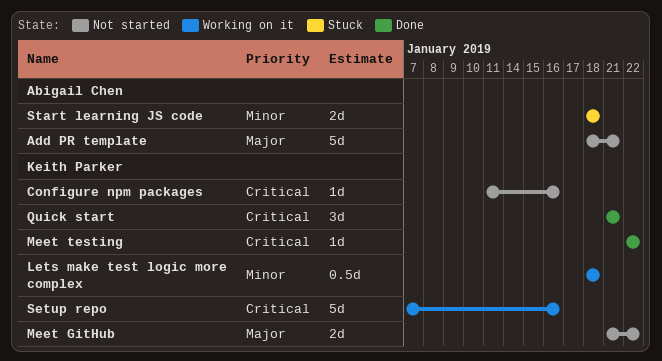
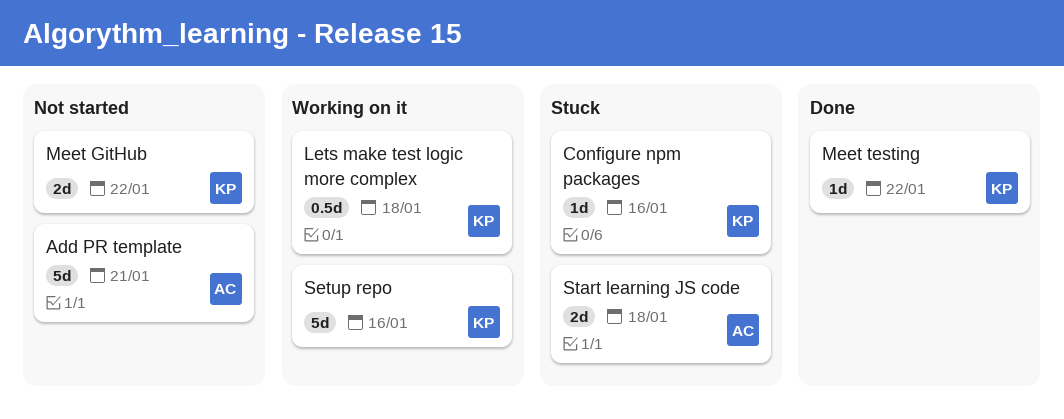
Configure npm packages, status: Not started -> Stuck
Quick start: present -> none

